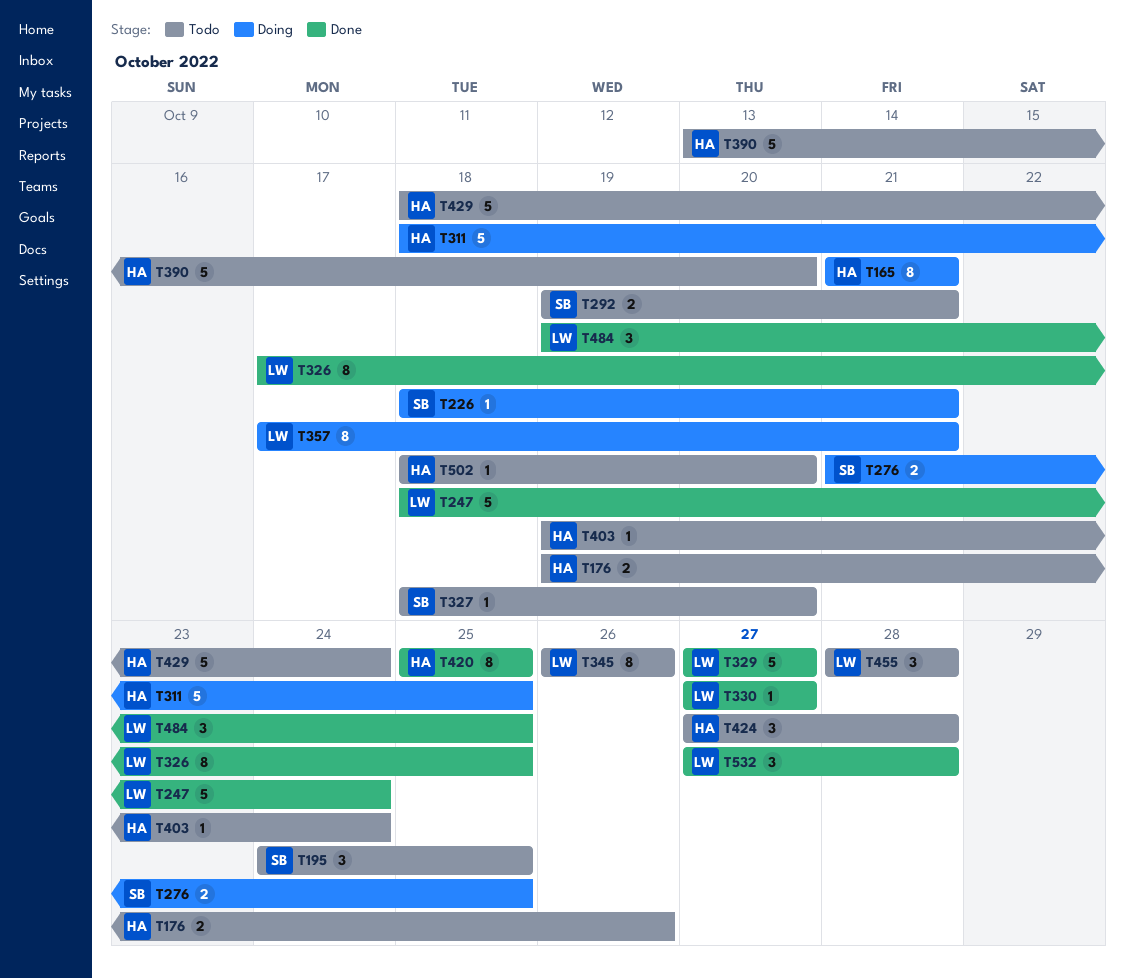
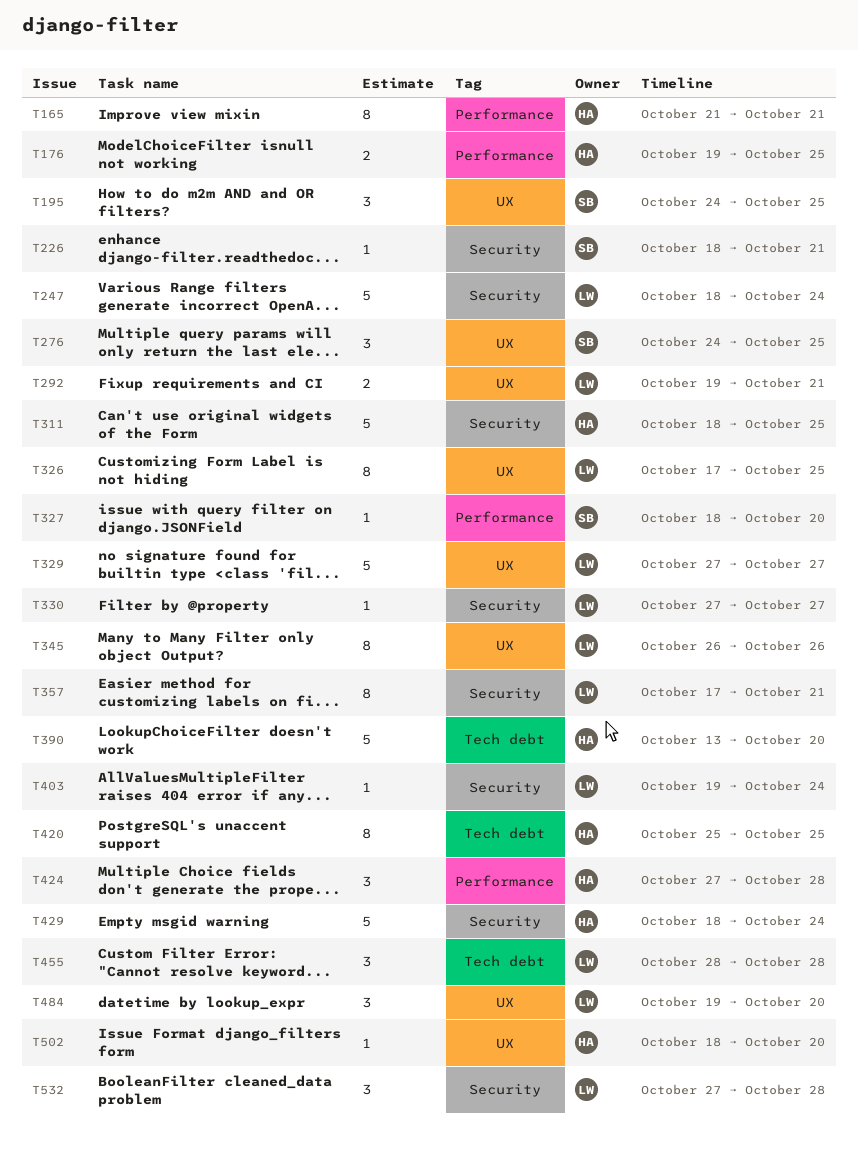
T176, due: Oct 26 -> Oct 25
T276, estimate: 2 -> 3
T276, start: Oct 21 -> Oct 24
T292, owner: SB -> LW
T403, owner: HA -> LW
T484, due: Oct 25 -> Oct 20

